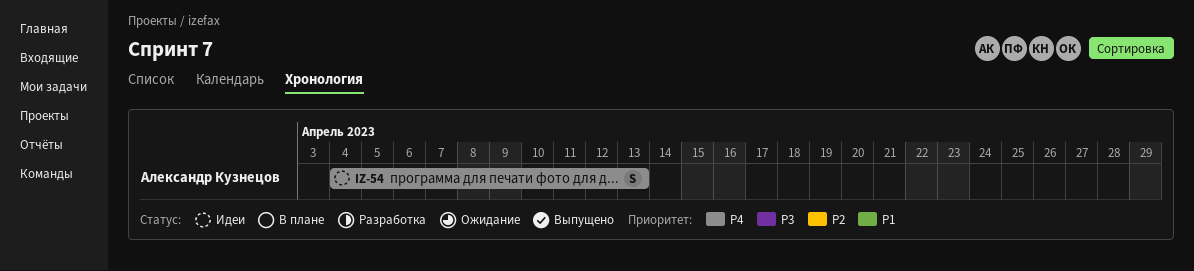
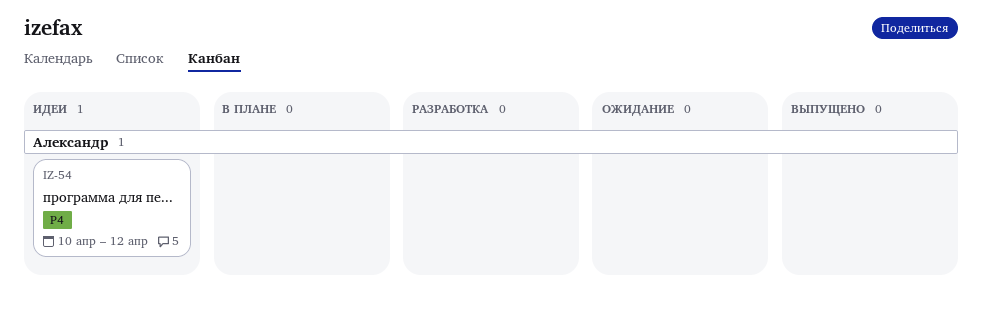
IZ-54, start: Apr 4 -> Apr 10
IZ-54, due: Apr 13 -> Apr 12

